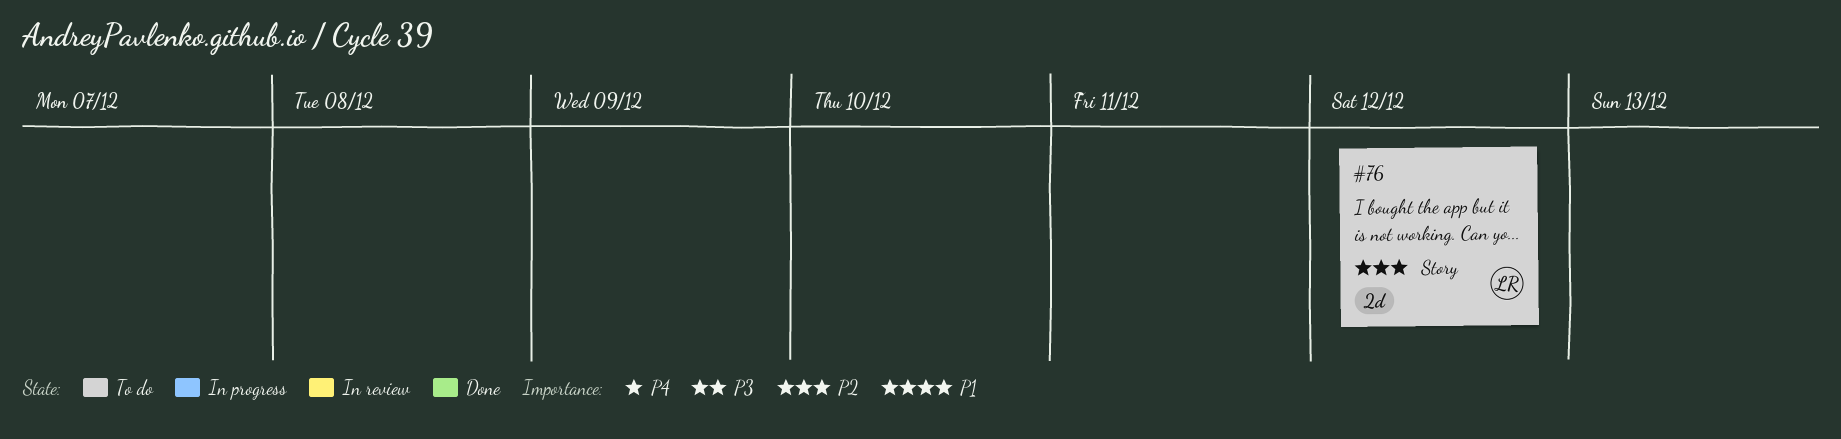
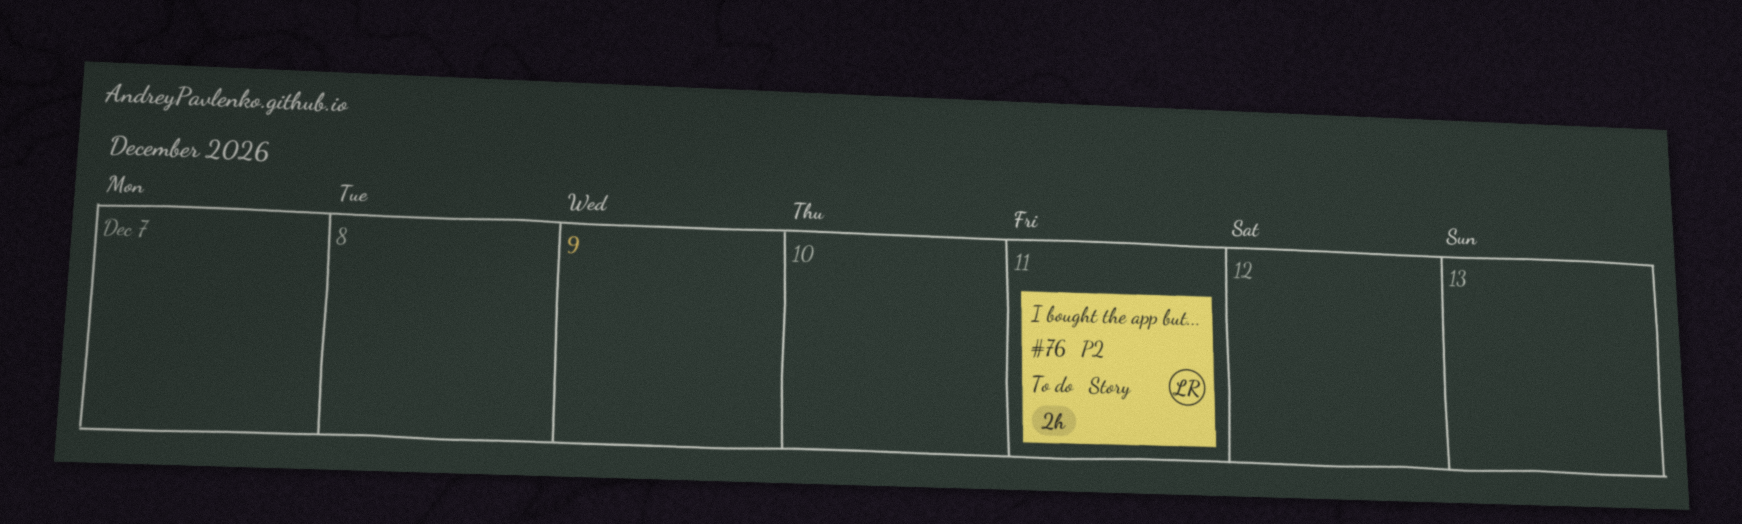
#76, estimate: 2d -> 2h
#76, due: Dec 12 -> Dec 11

